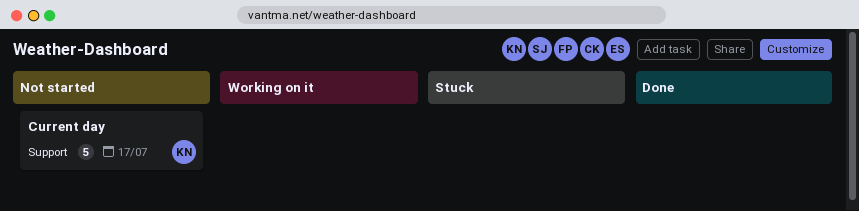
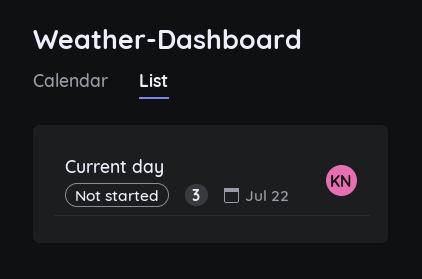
Current day, estimate: 5 -> 3
Current day, due: Jul 17 -> Jul 22

